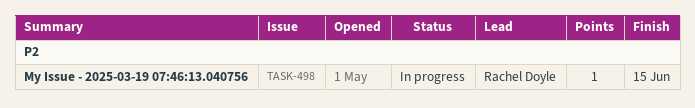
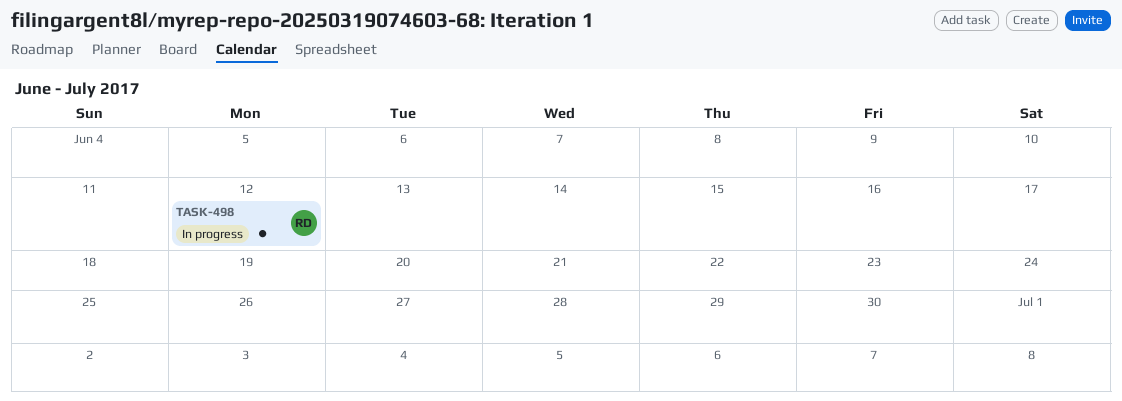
TASK-498, due: Jun 15 -> Jun 12

